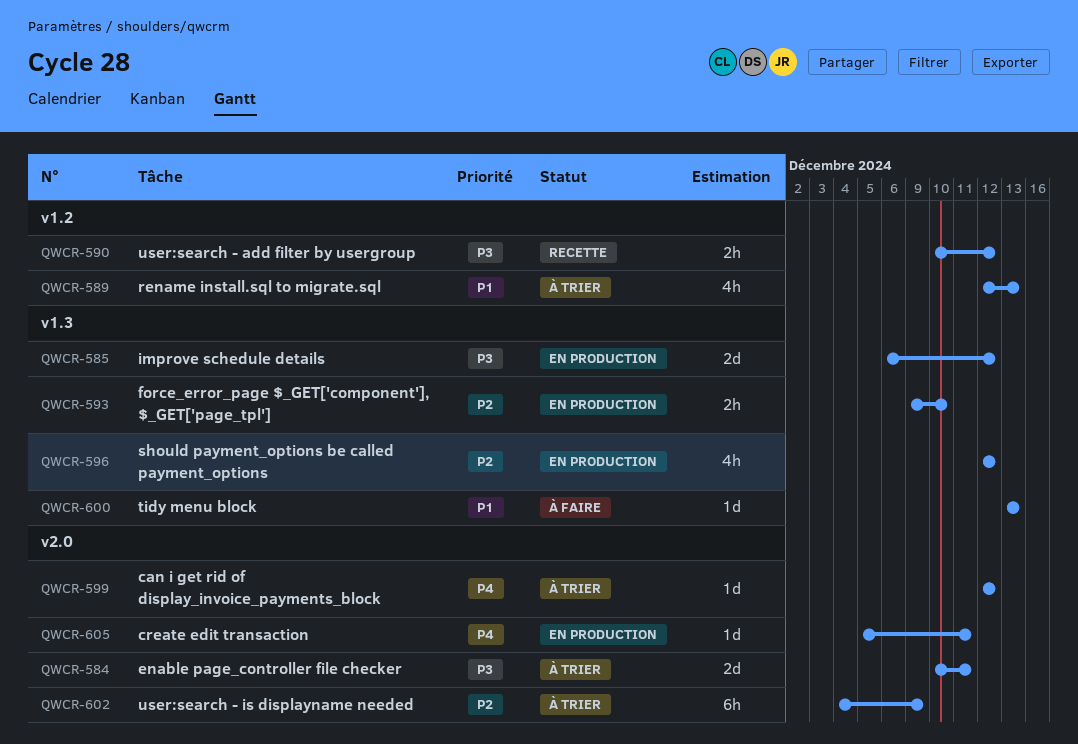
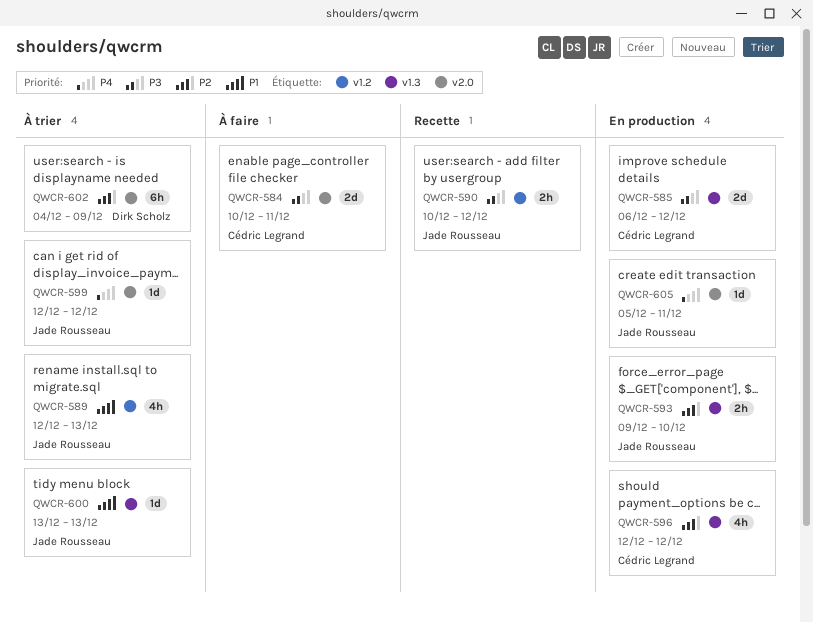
QWCR-584, status: À trier -> À faire
QWCR-600, status: À faire -> À trier

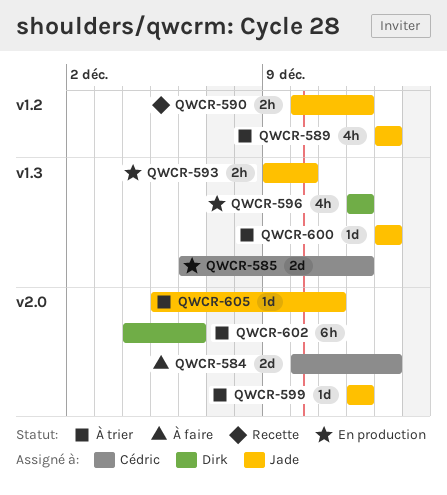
QWCR-584, due: Dec 11 -> Dec 13
QWCR-589, start: Dec 12 -> Dec 13
QWCR-596, owner: Cédric Legrand -> Dirk Scholz
QWCR-602, due: Dec 9 -> Dec 6
QWCR-605, status: En production -> À trier

